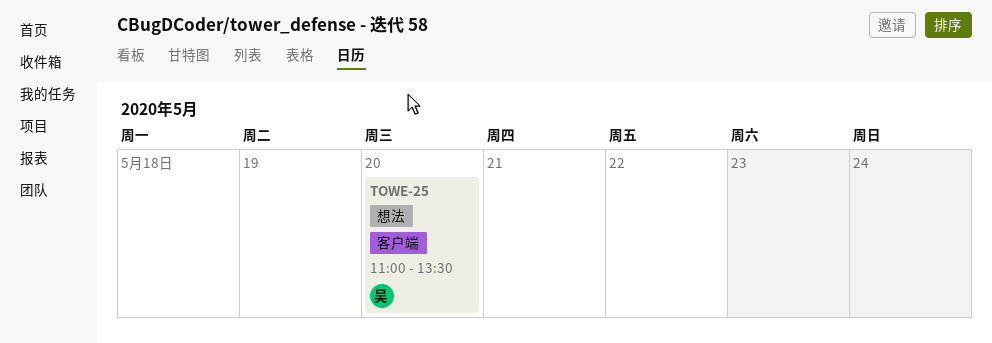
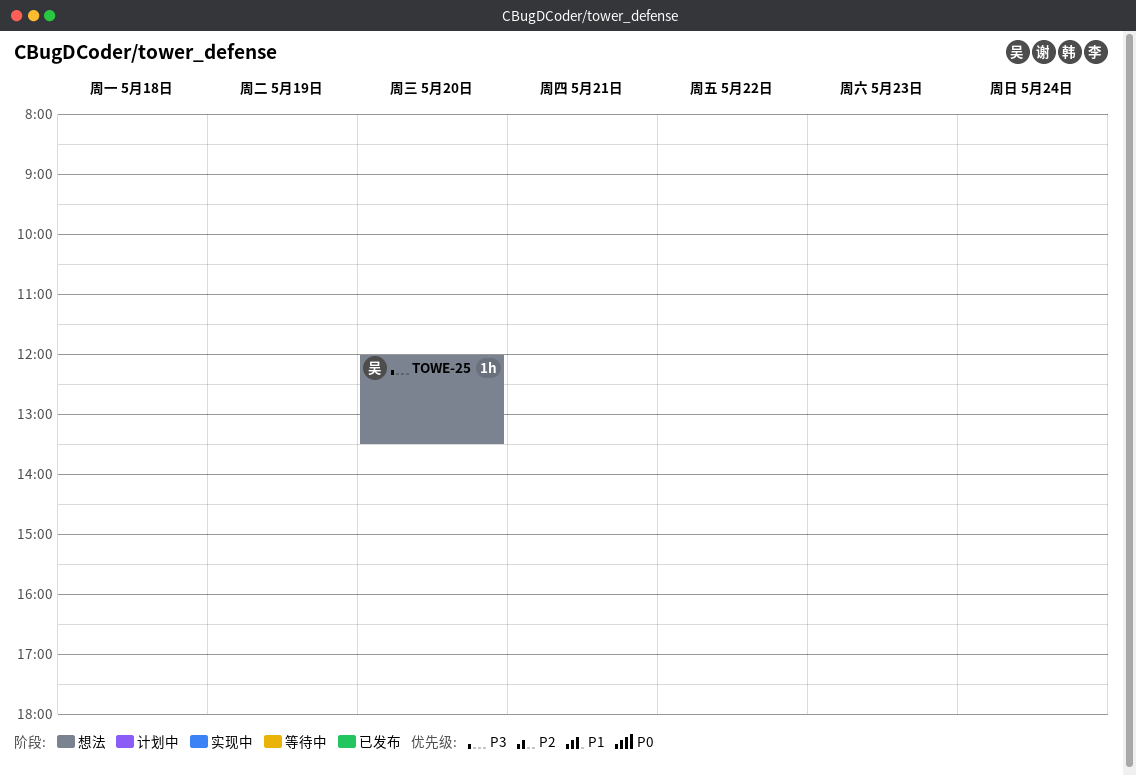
TOWE-25, begins: 11:00 -> 12:00

